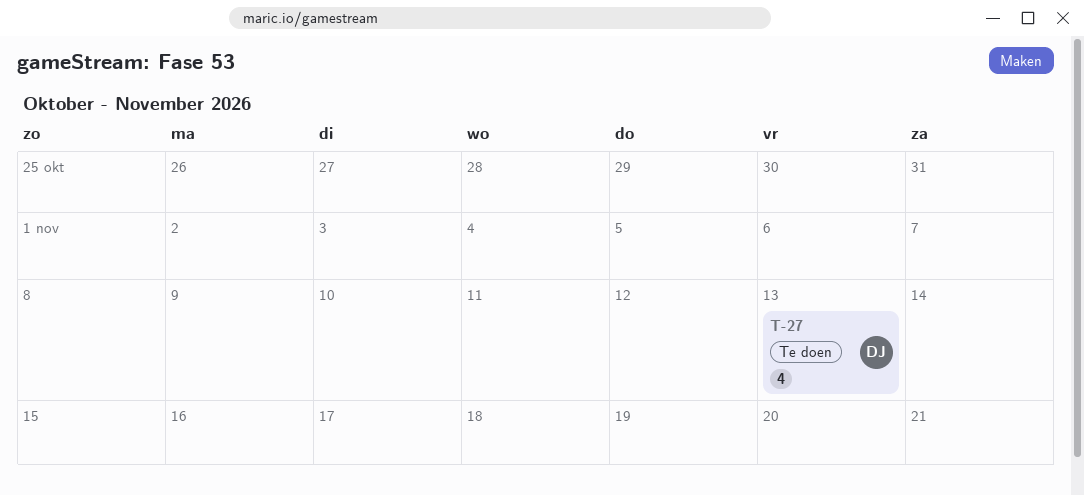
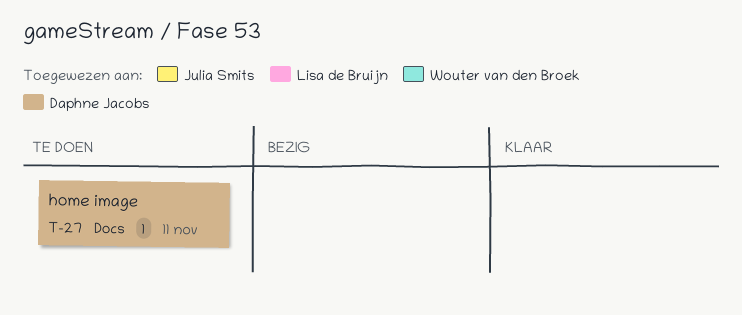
T-27, estimate: 4 -> 1
T-27, due: Nov 13 -> Nov 11

